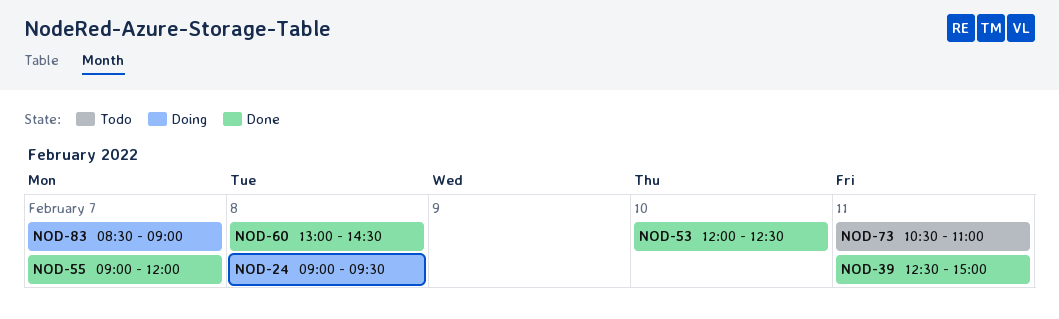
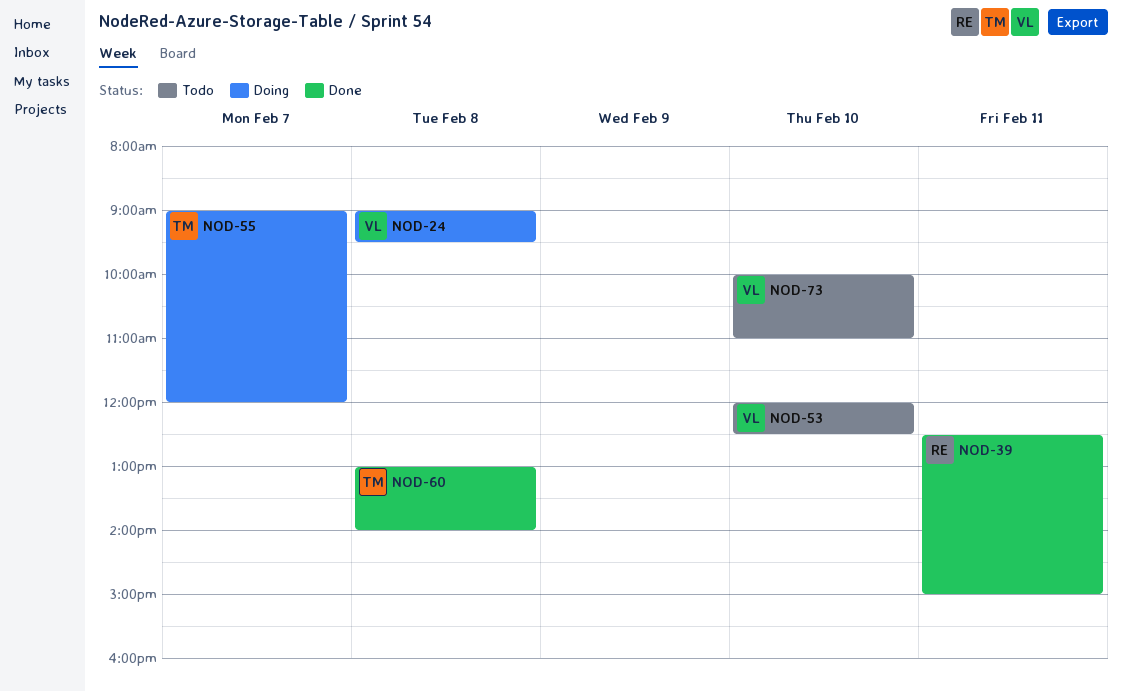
NOD-53, status: Done -> Todo
NOD-55, status: Done -> Doing
NOD-60, ends: 14:30 -> 14:00
NOD-73, day: Feb 11 -> Feb 10
NOD-73, begins: 10:30 -> 10:00
NOD-83: present -> none

